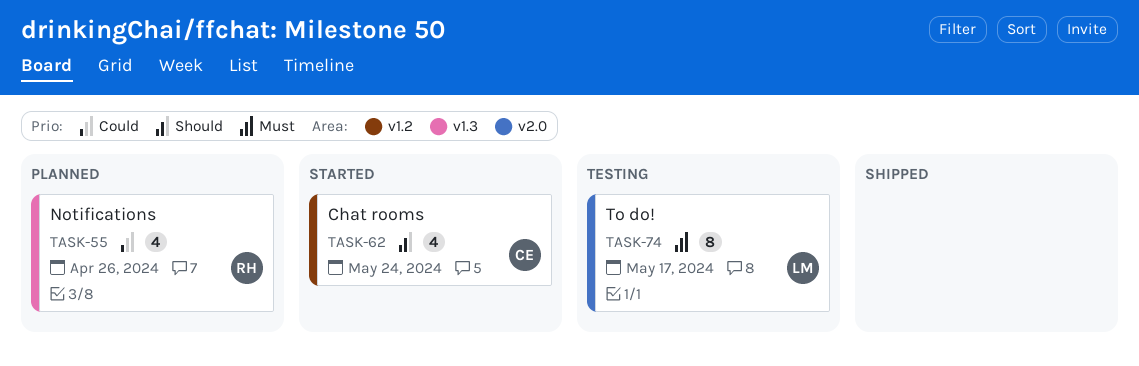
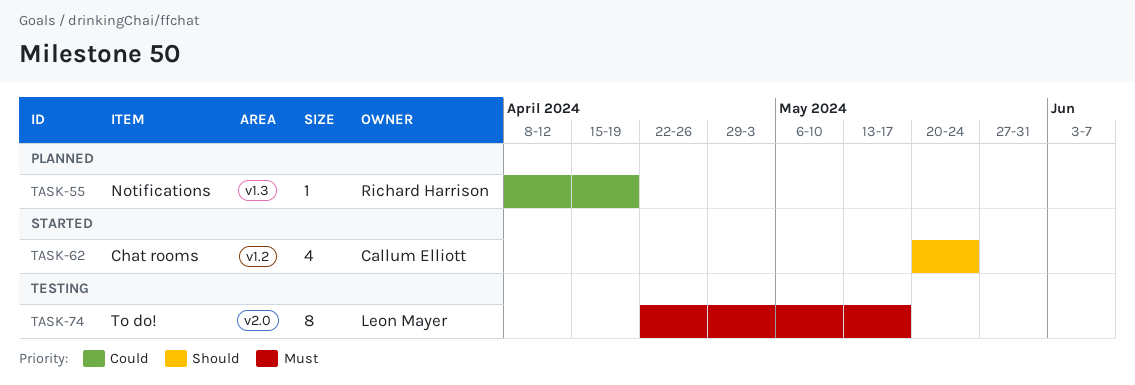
TASK-55, estimate: 4 -> 1
TASK-55, due: Apr 26 -> Apr 19

